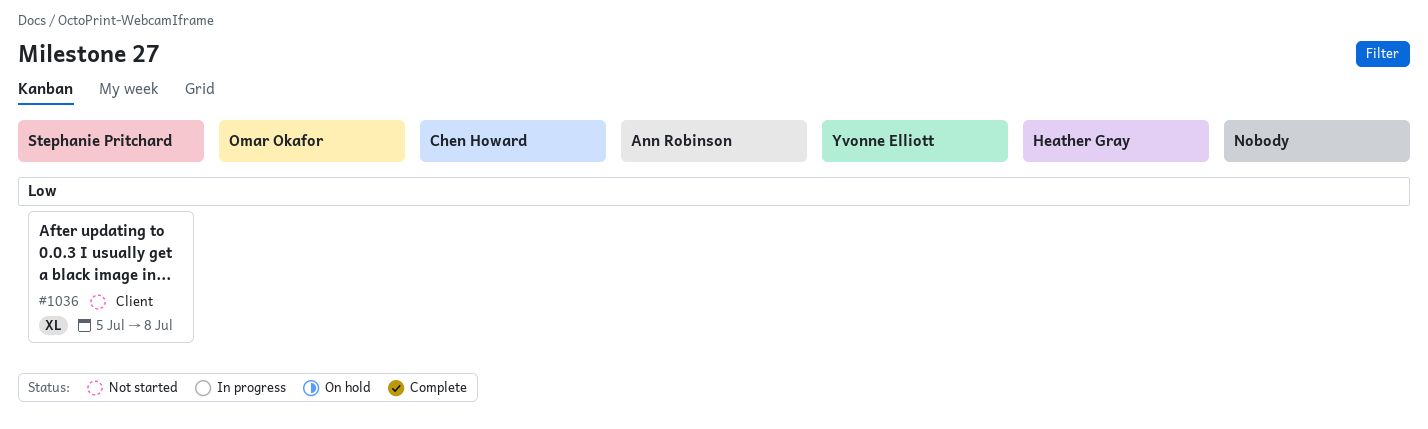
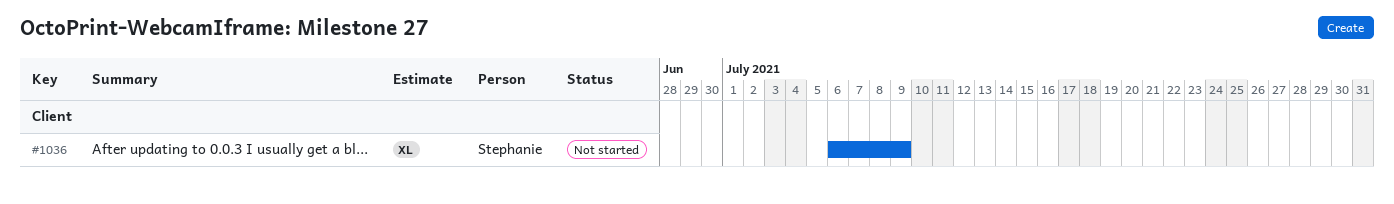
#1036, start: Jul 5 -> Jul 6
#1036, due: Jul 8 -> Jul 9

